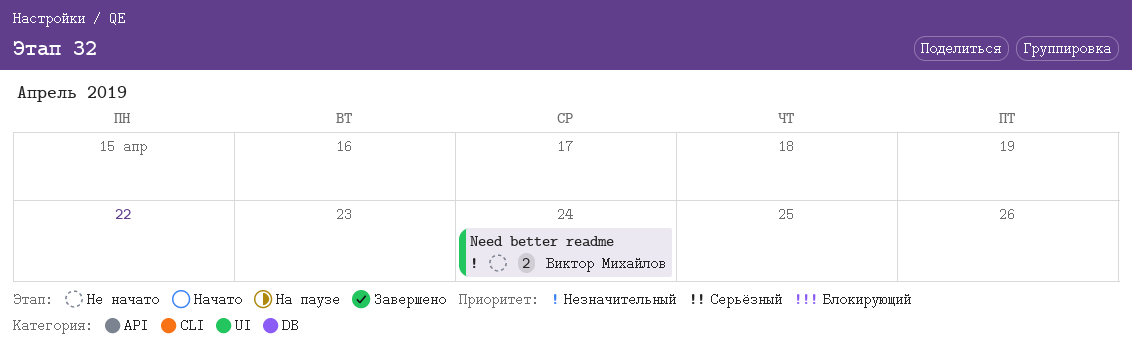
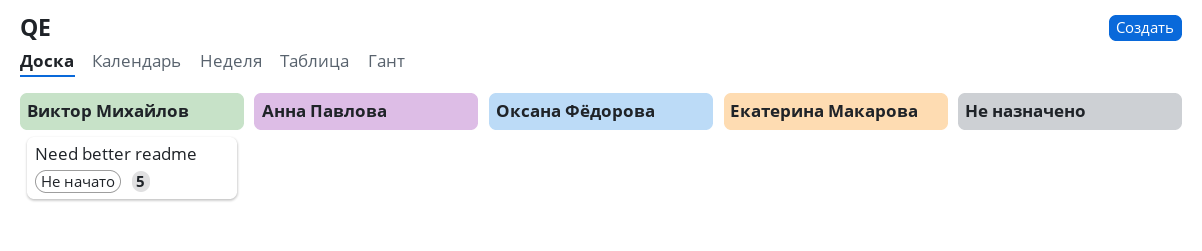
Need better readme, estimate: 2 -> 5

